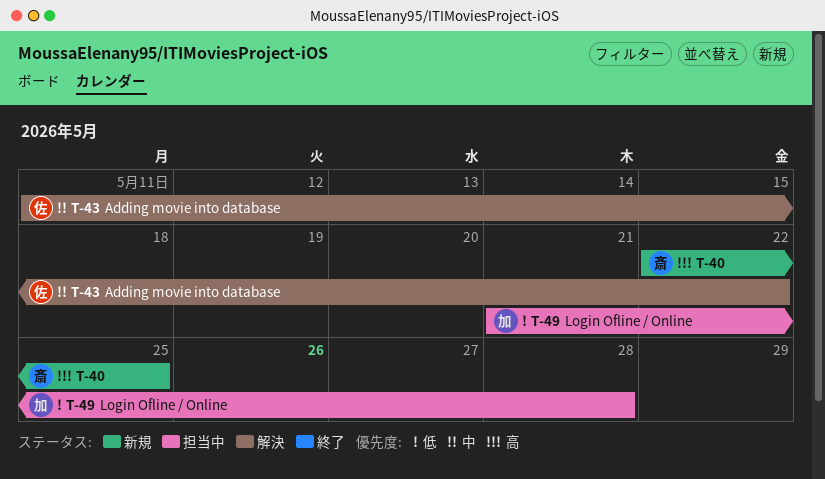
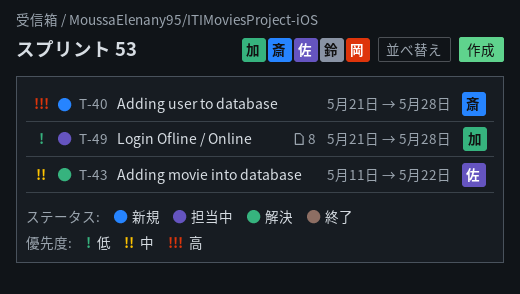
T-40, start: May 22 -> May 21
T-40, due: May 25 -> May 28

